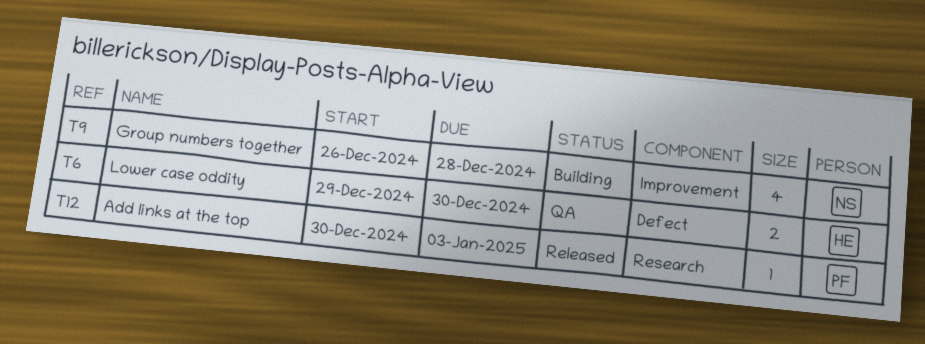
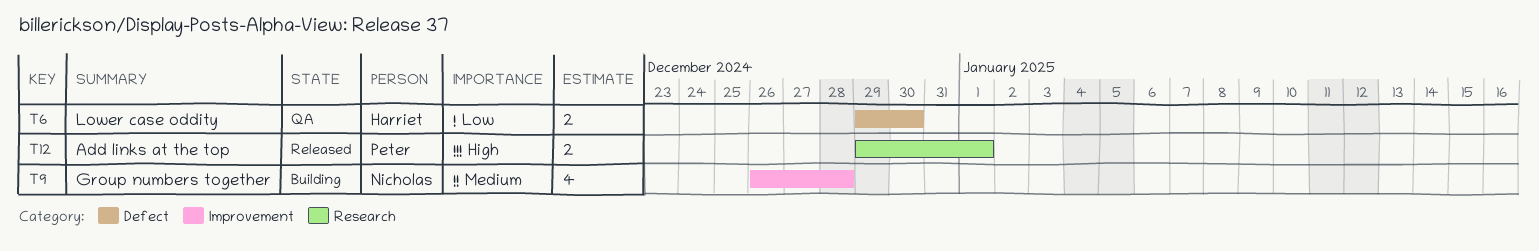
T12, estimate: 1 -> 2
T12, start: Dec 30 -> Dec 29
T12, due: Jan 3 -> Jan 1

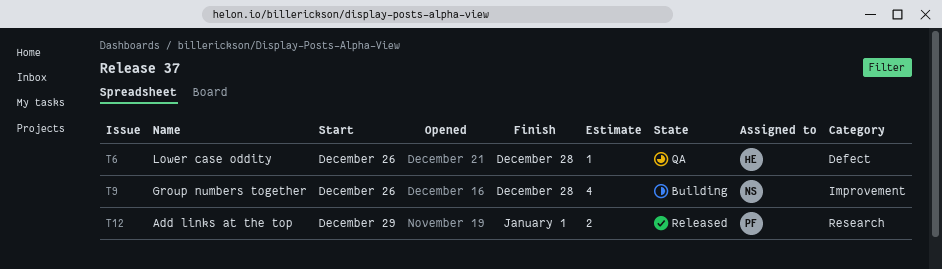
T6, estimate: 2 -> 1
T6, start: Dec 29 -> Dec 26
T6, due: Dec 30 -> Dec 28

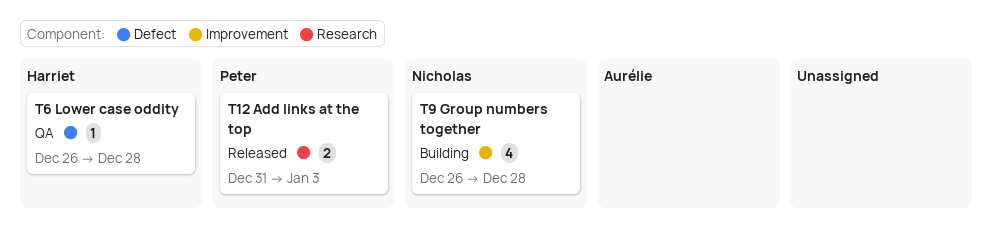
T12, start: Dec 29 -> Dec 31
T12, due: Jan 1 -> Jan 3

